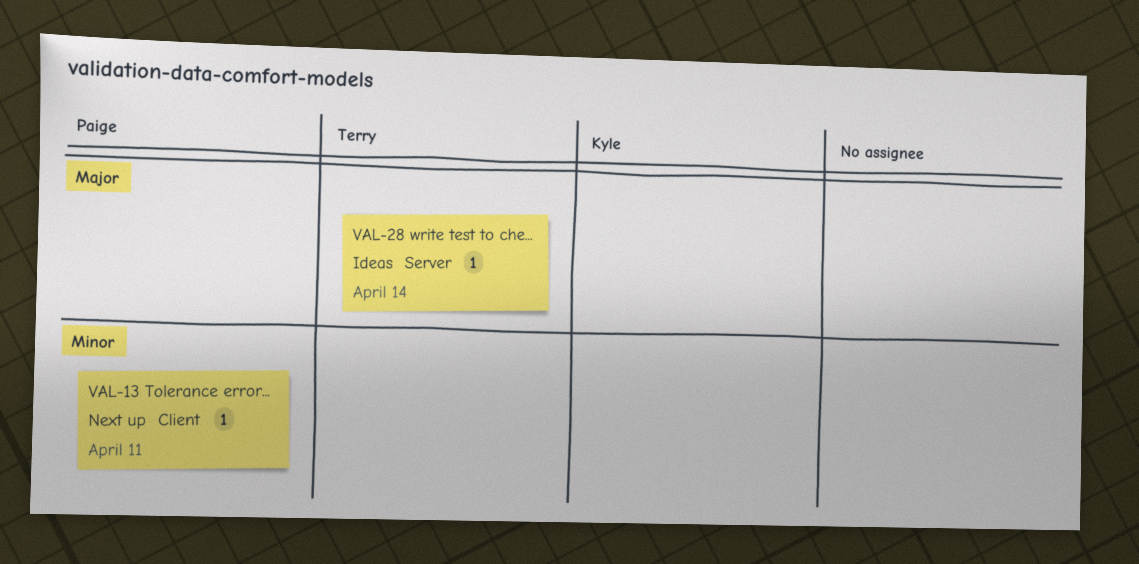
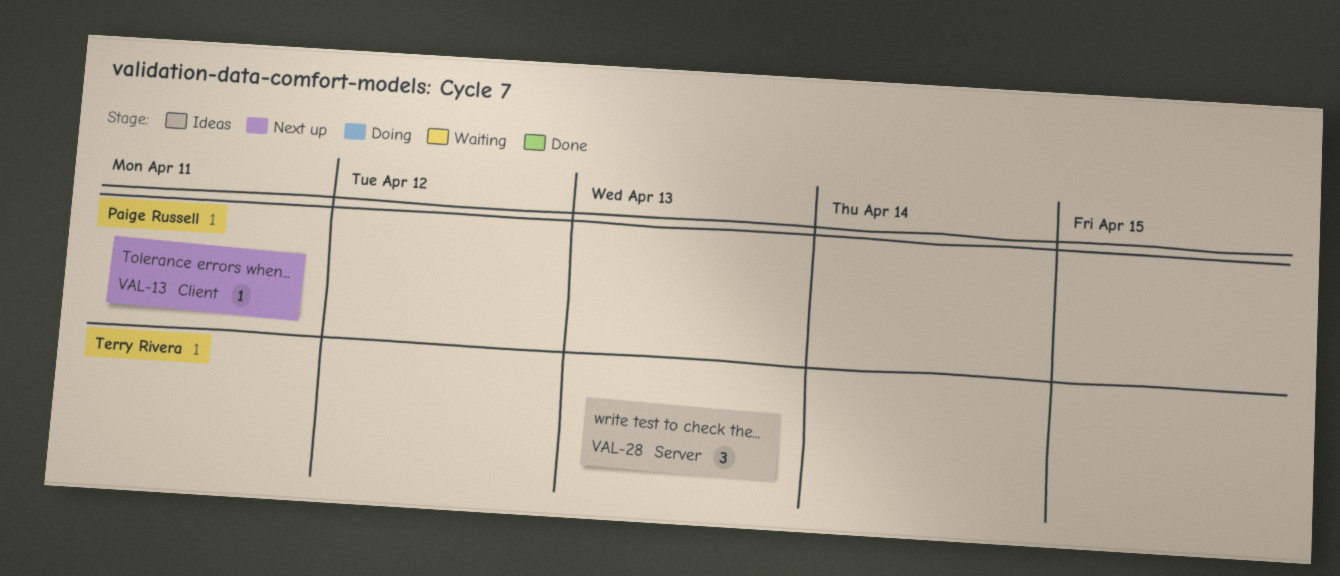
VAL-28, estimate: 1 -> 3
VAL-28, due: Apr 14 -> Apr 13

